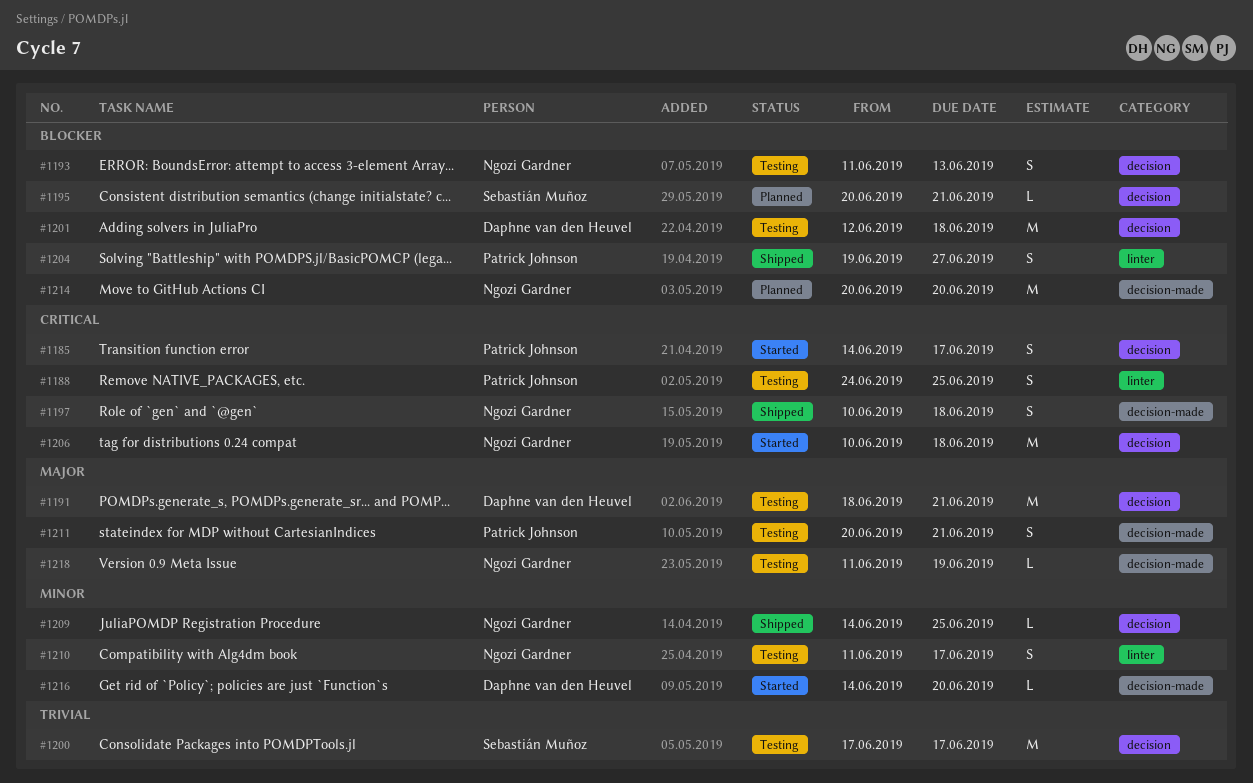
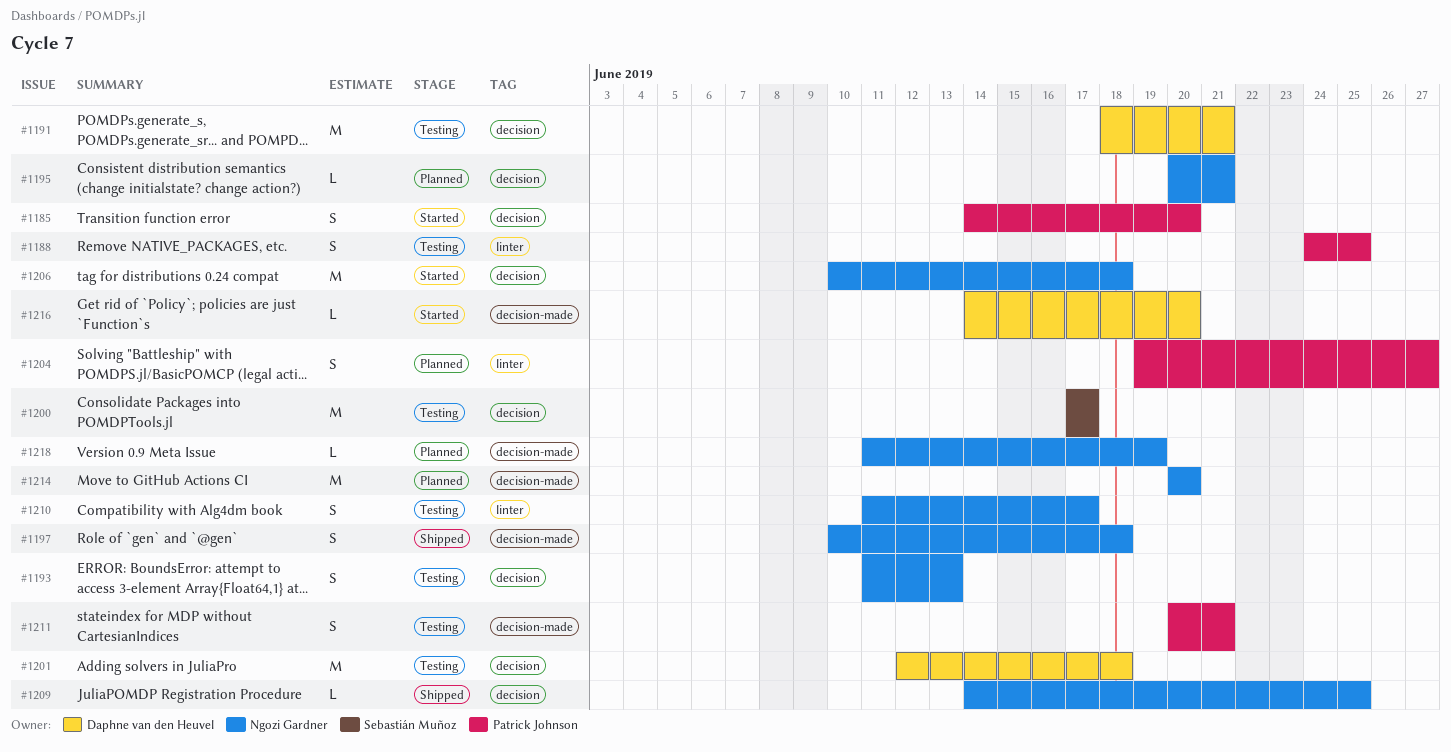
#1185, due: Jun 17 -> Jun 20
#1195, owner: Sebastián Muñoz -> Ngozi Gardner
#1204, status: Shipped -> Planned
#1218, status: Testing -> Planned

